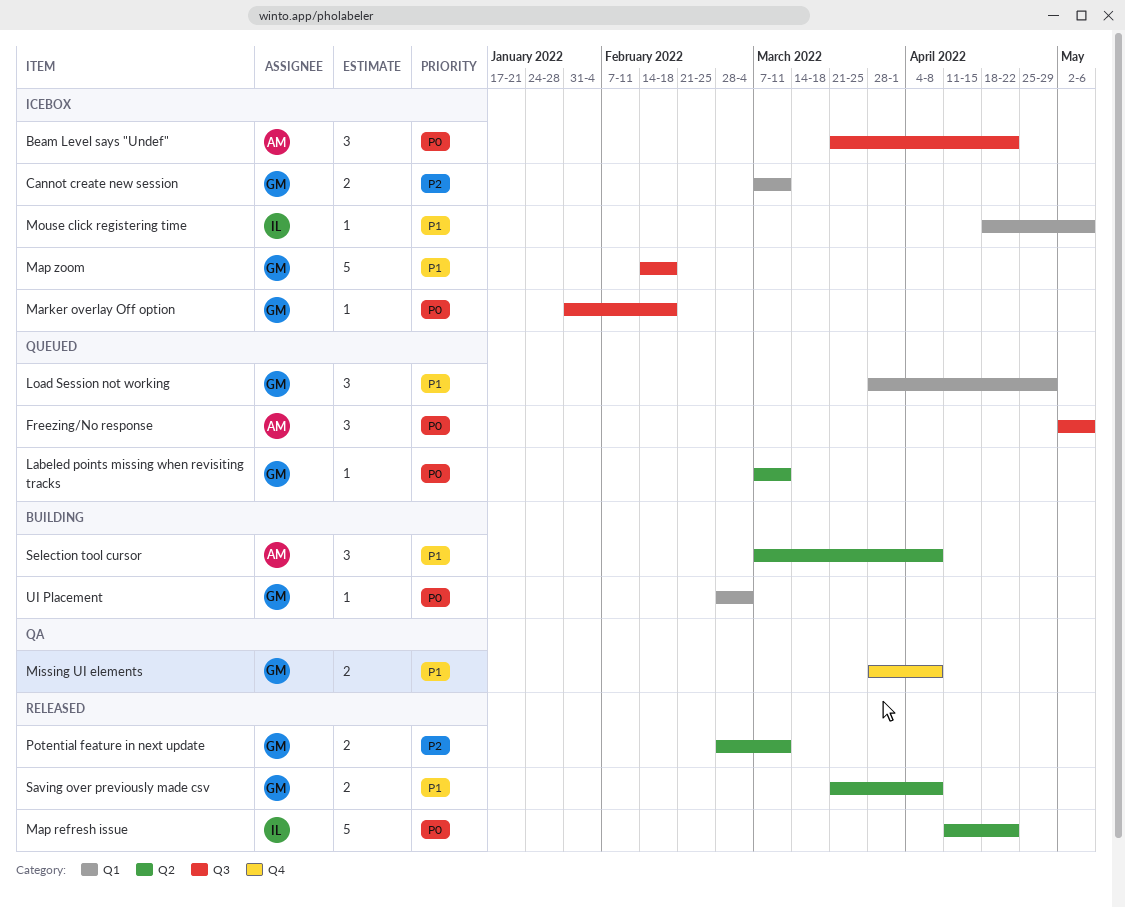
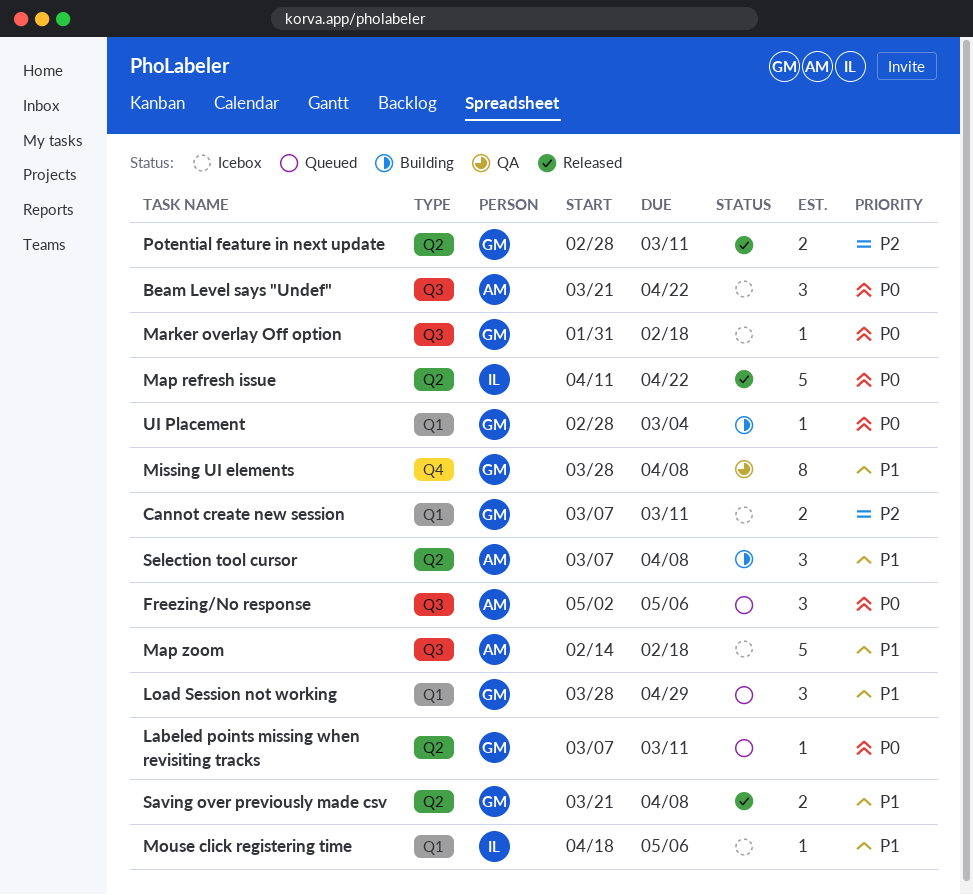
Map zoom, owner: GM -> AM
Missing UI elements, estimate: 2 -> 8

